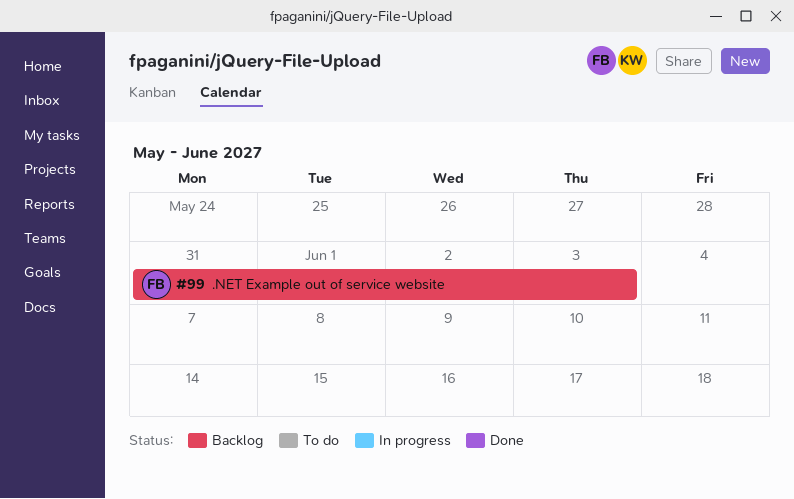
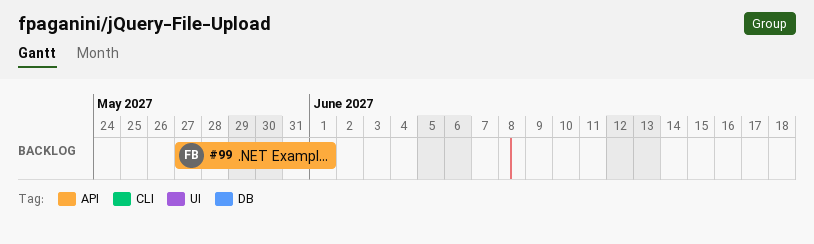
#99, start: May 31 -> May 27
#99, due: Jun 3 -> Jun 1

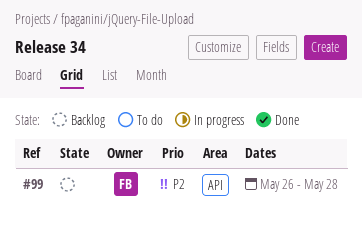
#99, start: May 27 -> May 26
#99, due: Jun 1 -> May 28

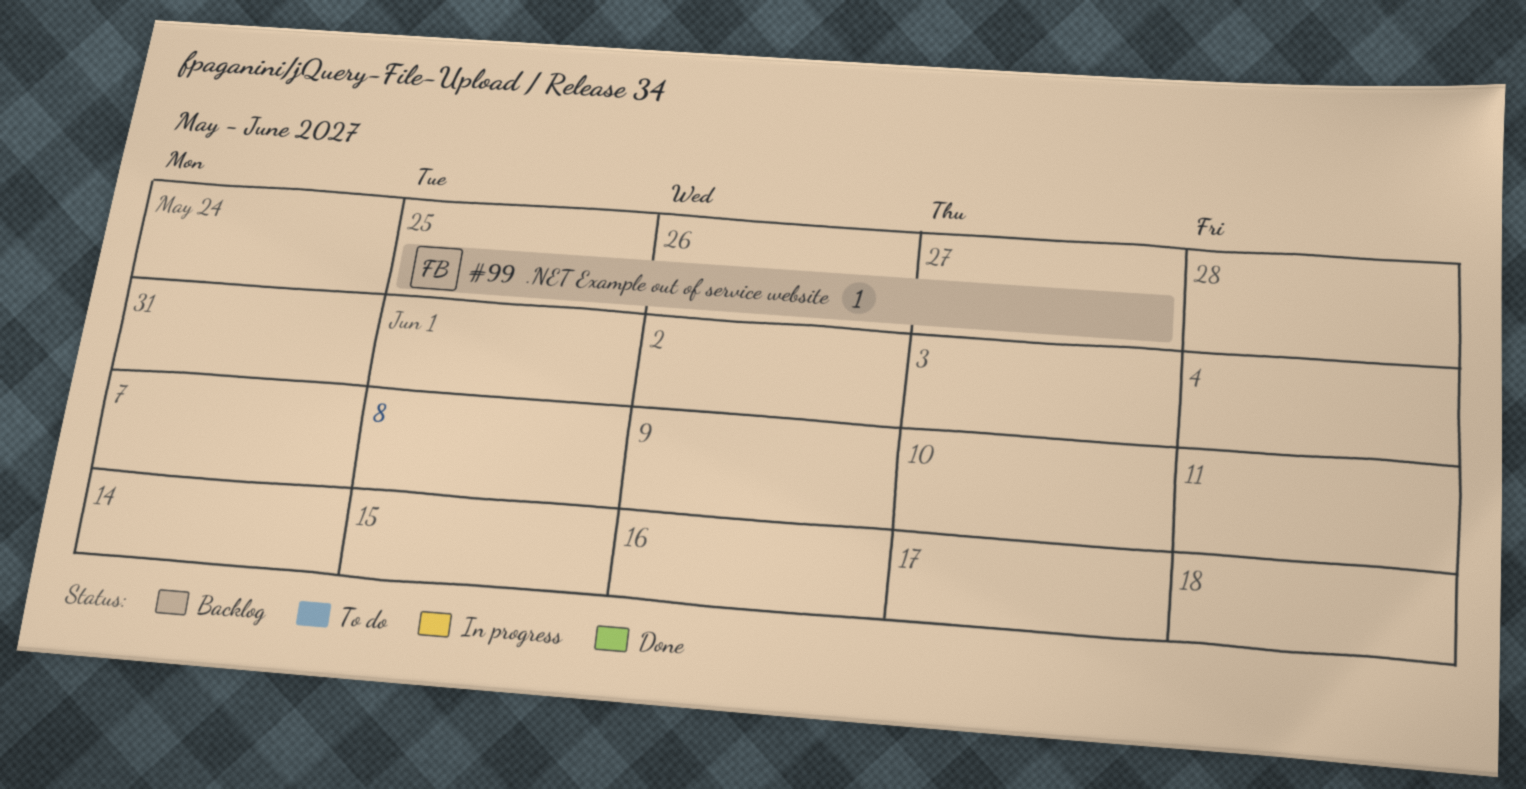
#99, start: May 26 -> May 25
#99, due: May 28 -> May 27

